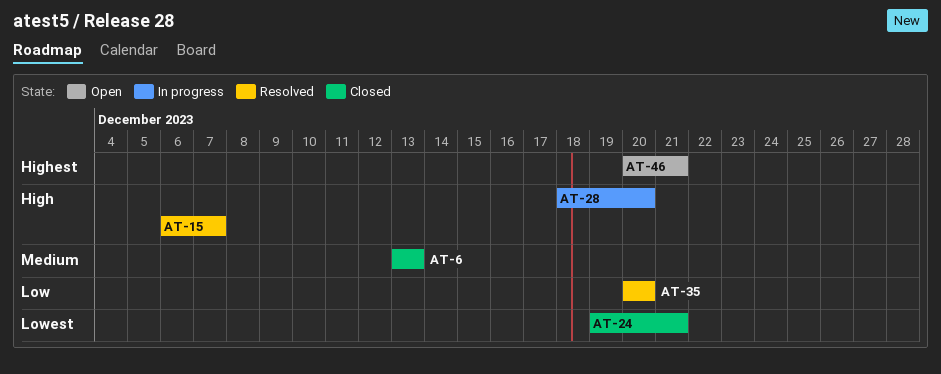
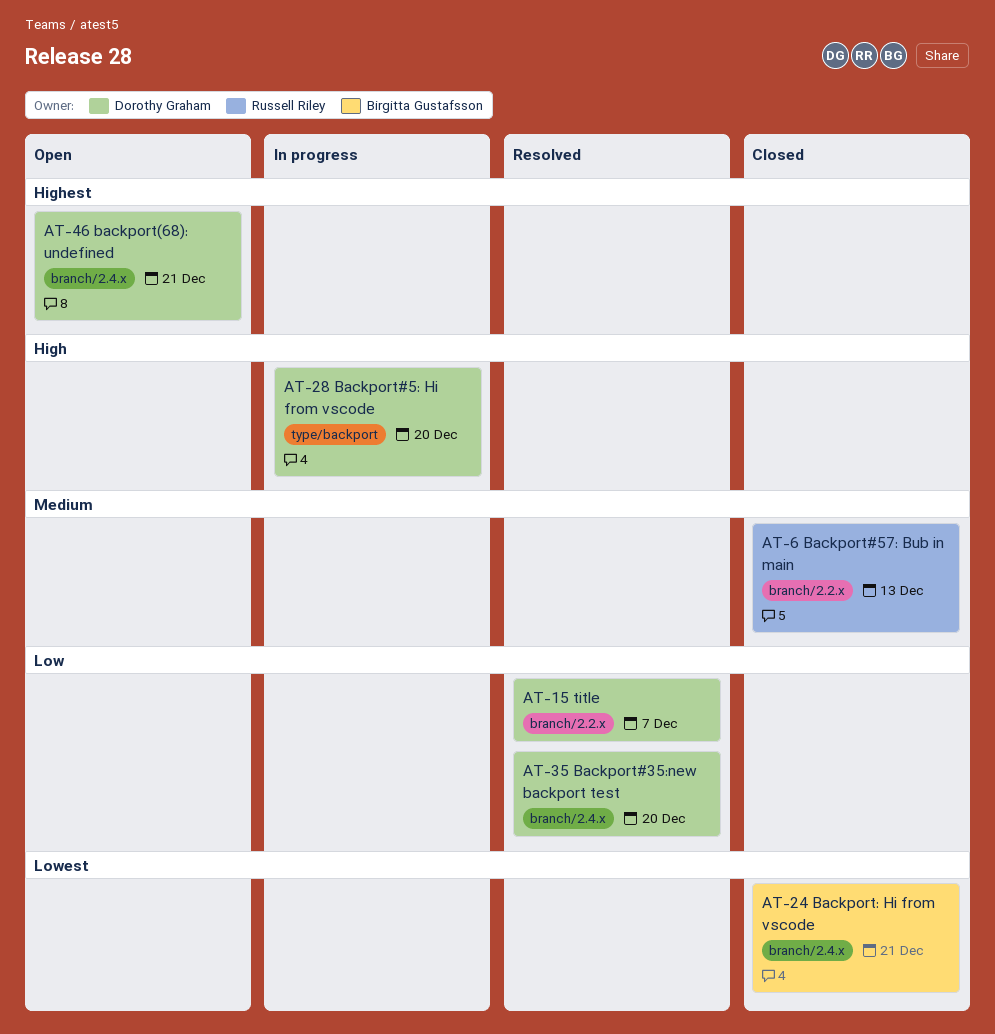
AT-15, priority: High -> Low

